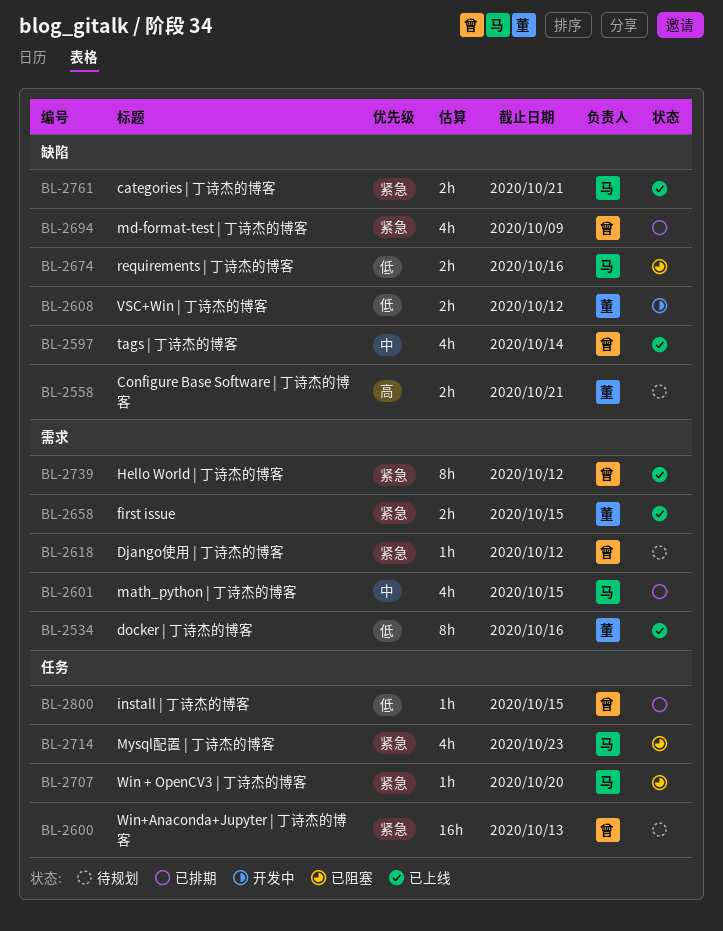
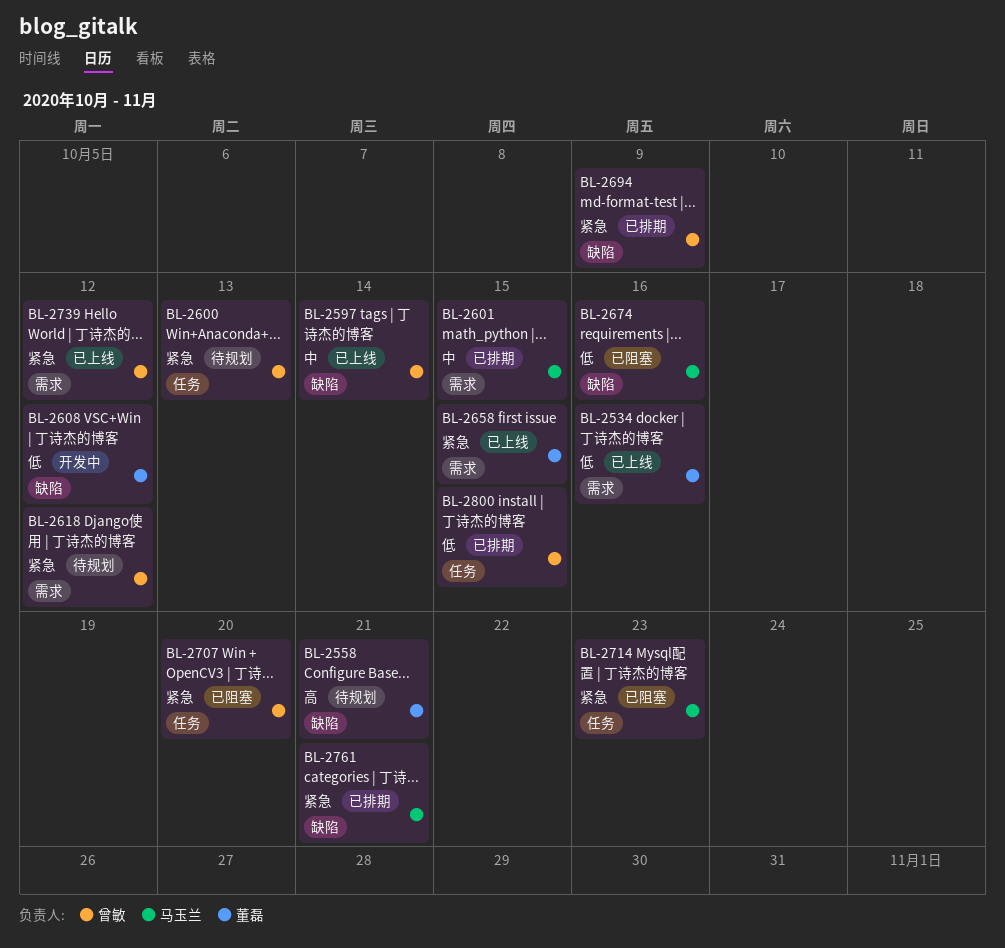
BL-2707, owner: 马玉兰 -> 曾敏
BL-2761, status: 已上线 -> 已排期

